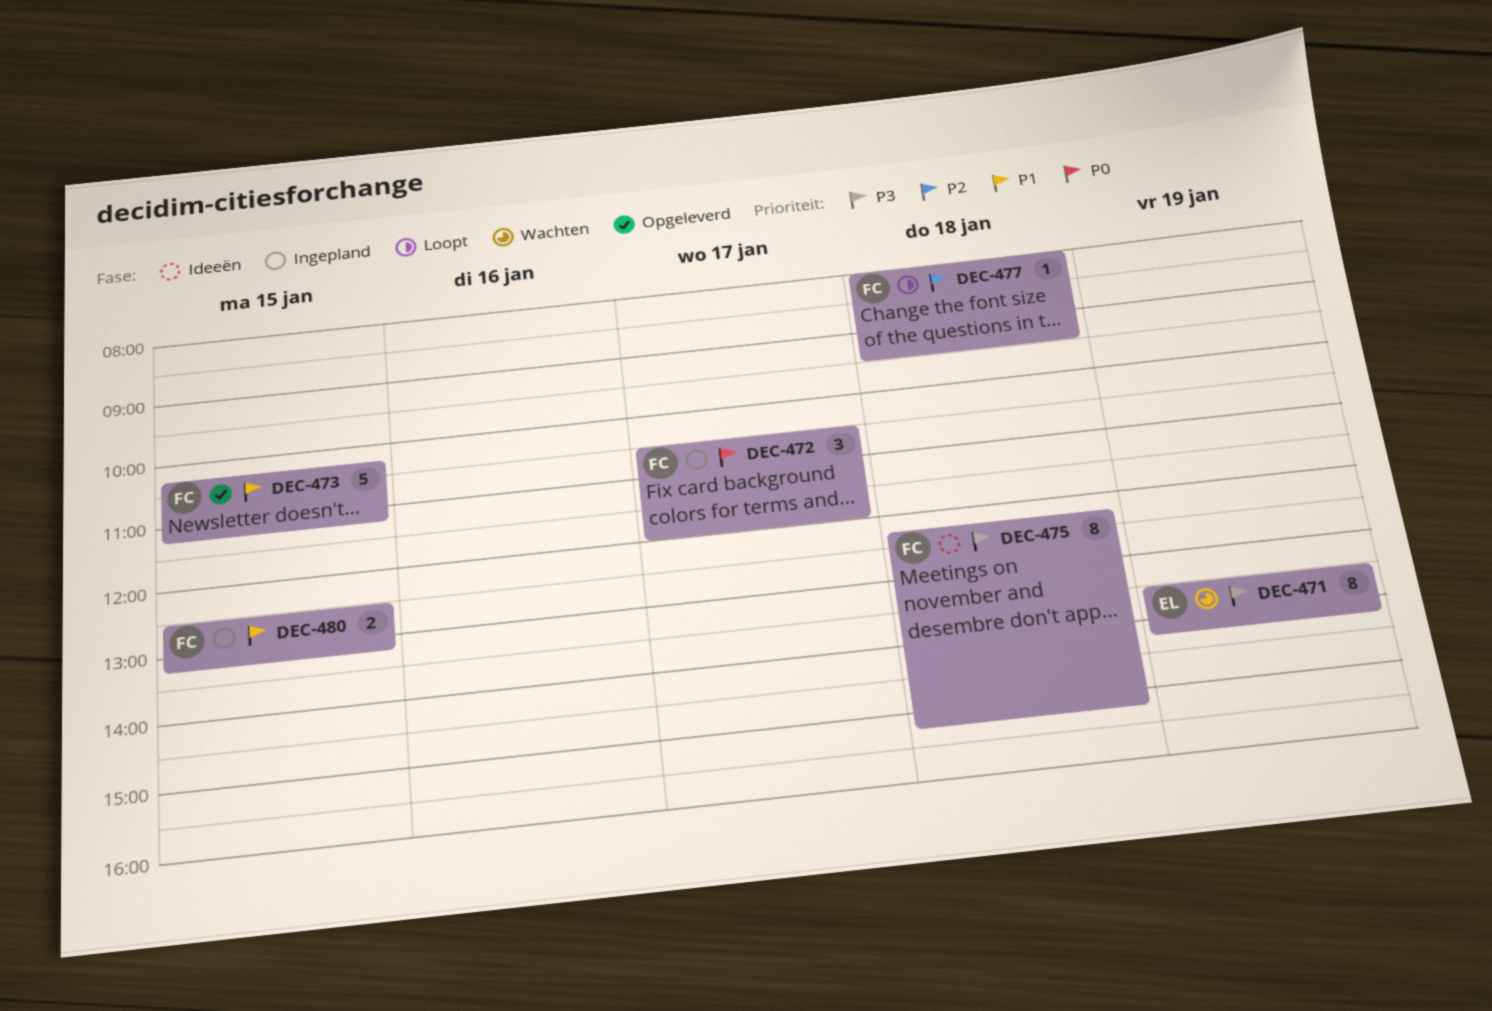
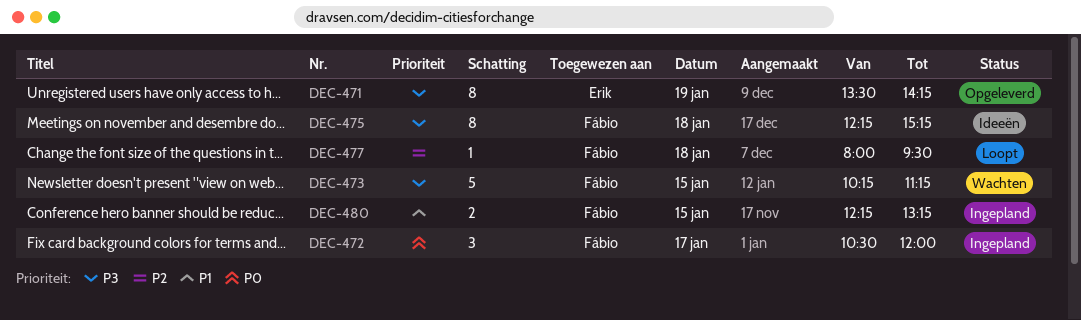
DEC-471, status: Wachten -> Opgeleverd
DEC-473, status: Opgeleverd -> Wachten
DEC-473, priority: P1 -> P3
DEC-480, begins: 12:30 -> 12:15

